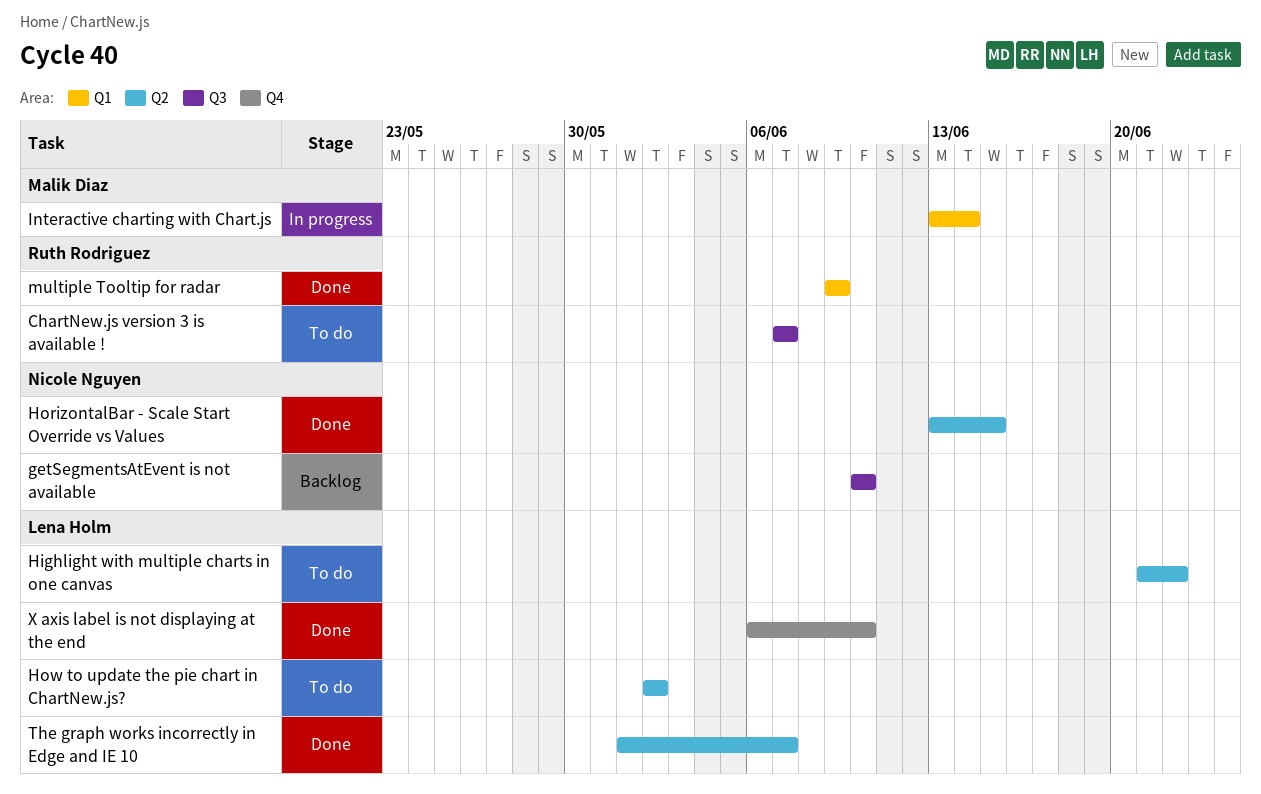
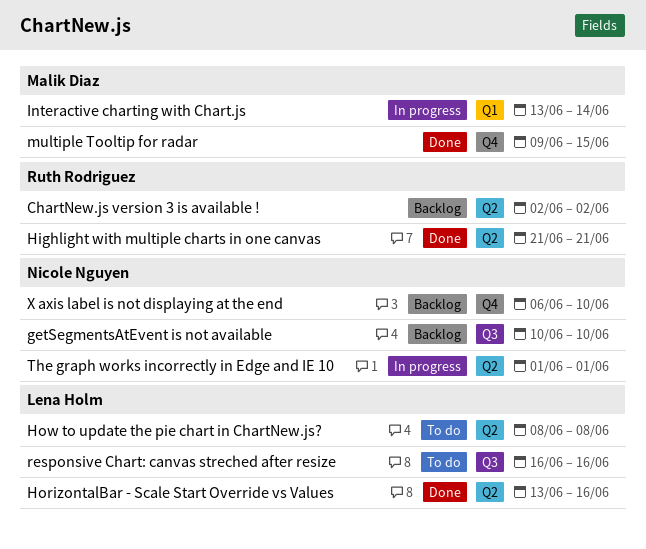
ChartNew.js version 3 is available !, status: To do -> Backlog
ChartNew.js version 3 is available !, label: Q3 -> Q2
ChartNew.js version 3 is available !, start: Jun 7 -> Jun 2
ChartNew.js version 3 is available !, due: Jun 7 -> Jun 2
Highlight with multiple charts in one canvas, status: To do -> Done
Highlight with multiple charts in one canvas, owner: Lena Holm -> Ruth Rodriguez
Highlight with multiple charts in one canvas, due: Jun 22 -> Jun 21
HorizontalBar - Scale Start Override vs Values, owner: Nicole Nguyen -> Lena Holm
HorizontalBar - Scale Start Override vs Values, due: Jun 15 -> Jun 16
How to update the pie chart in ChartNew.js?, start: Jun 2 -> Jun 8
How to update the pie chart in ChartNew.js?, due: Jun 2 -> Jun 8
multiple Tooltip for radar, owner: Ruth Rodriguez -> Malik Diaz
multiple Tooltip for radar, label: Q1 -> Q4
multiple Tooltip for radar, due: Jun 9 -> Jun 15
responsive Chart: canvas streched after resize: none -> present
The graph works incorrectly in Edge and IE 10, status: Done -> In progress
The graph works incorrectly in Edge and IE 10, owner: Lena Holm -> Nicole Nguyen
The graph works incorrectly in Edge and IE 10, due: Jun 7 -> Jun 1
X axis label is not displaying at the end, status: Done -> Backlog
X axis label is not displaying at the end, owner: Lena Holm -> Nicole Nguyen

